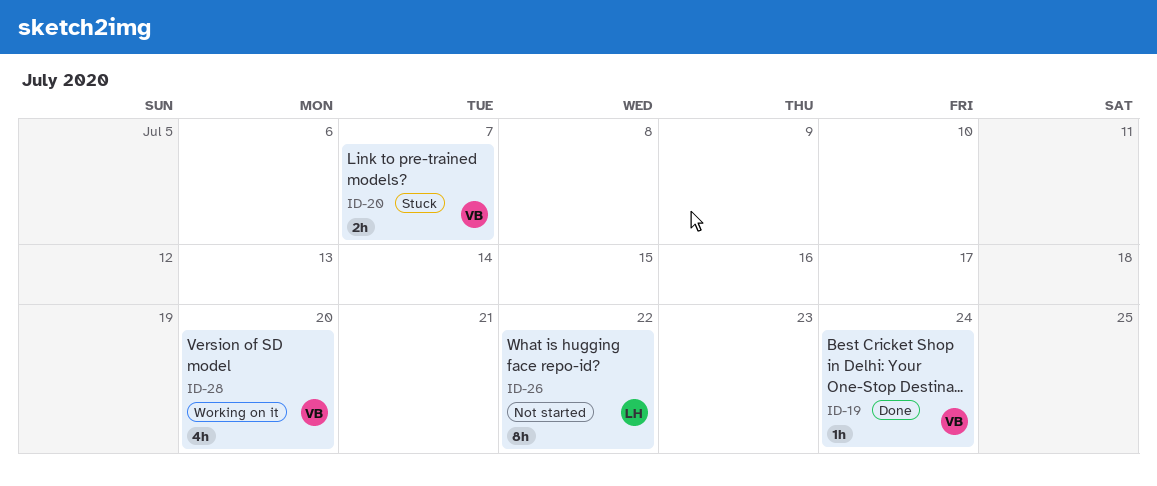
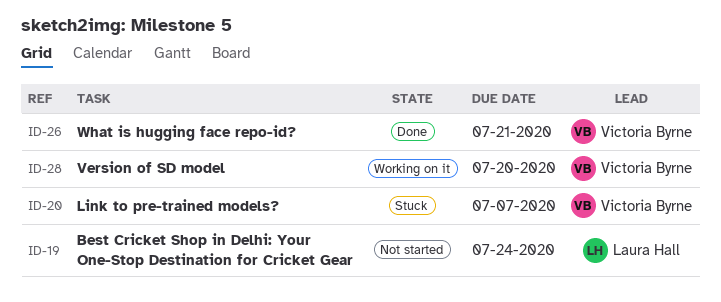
ID-19, status: Done -> Not started
ID-19, owner: Victoria Byrne -> Laura Hall
ID-26, status: Not started -> Done
ID-26, owner: Laura Hall -> Victoria Byrne
ID-26, due: Jul 22 -> Jul 21

